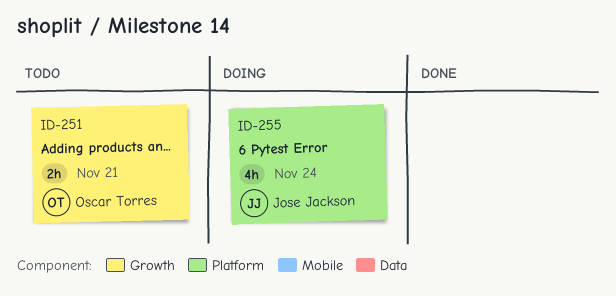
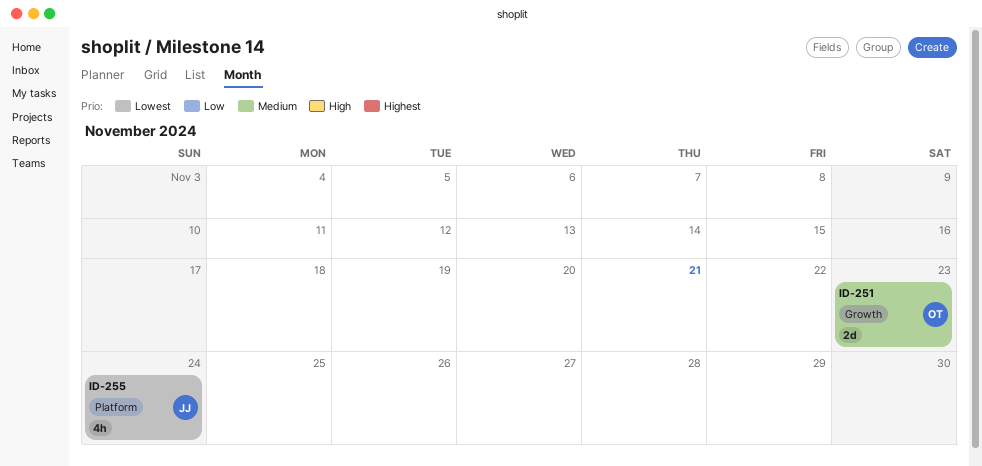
ID-251, estimate: 2h -> 2d
ID-251, due: Nov 21 -> Nov 23

